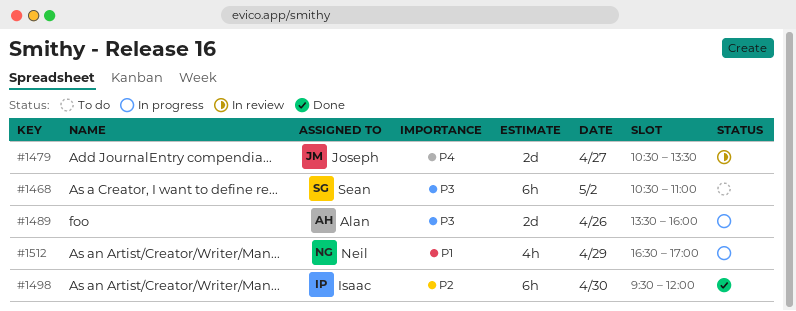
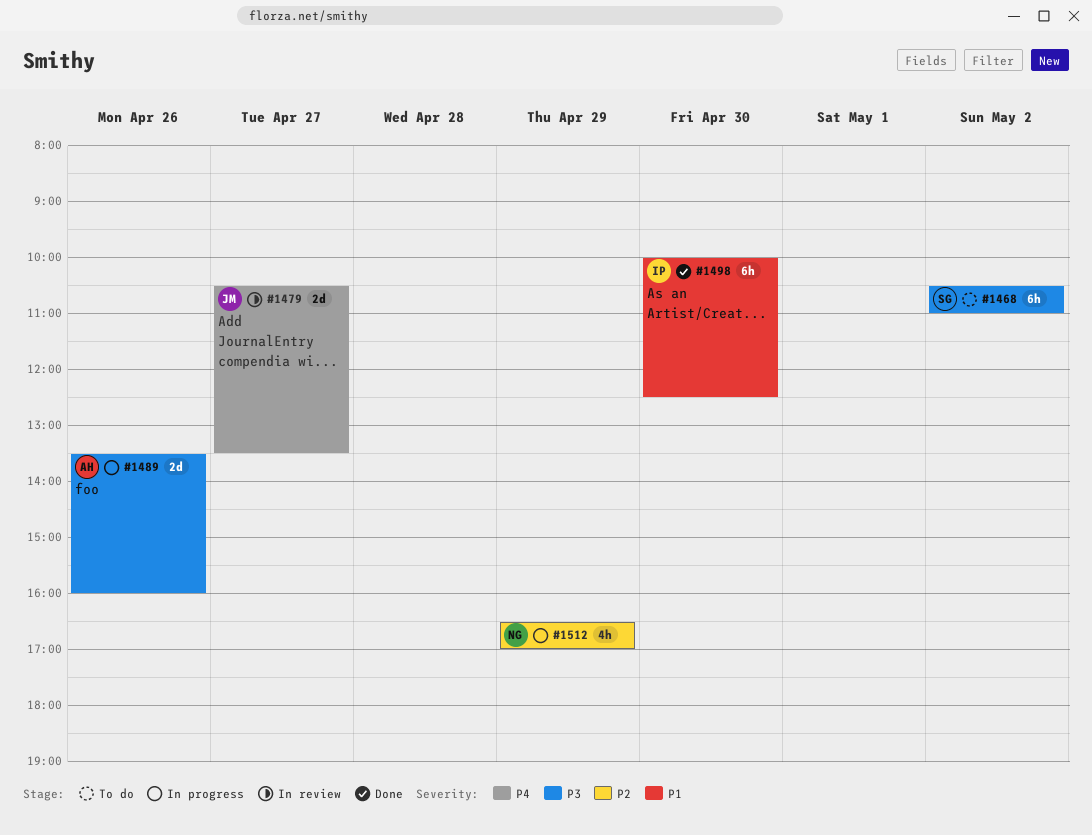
#1498, priority: P2 -> P1
#1498, begins: 09:30 -> 10:00
#1498, ends: 12:00 -> 12:30
#1512, priority: P1 -> P2

